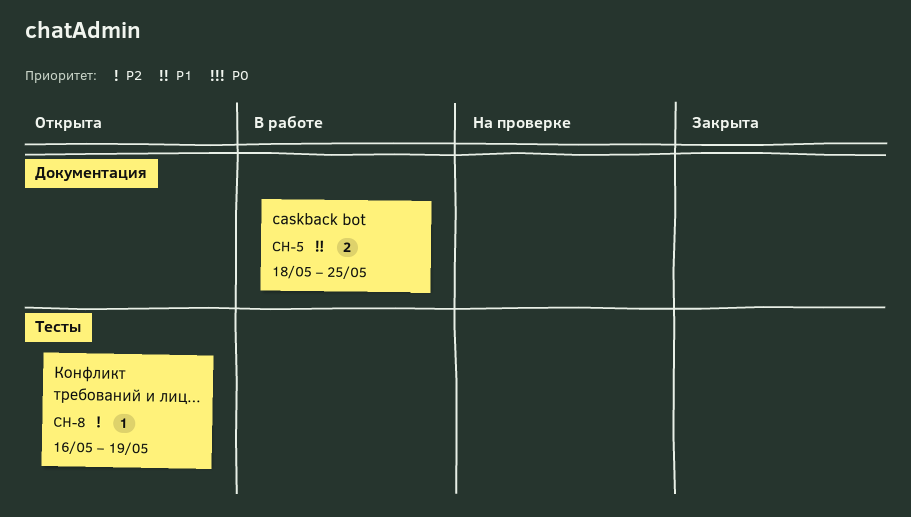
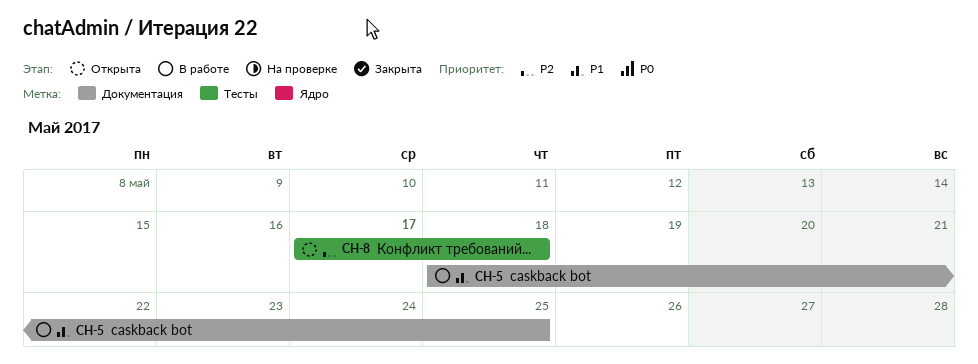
CH-8, start: May 16 -> May 17
CH-8, due: May 19 -> May 18

